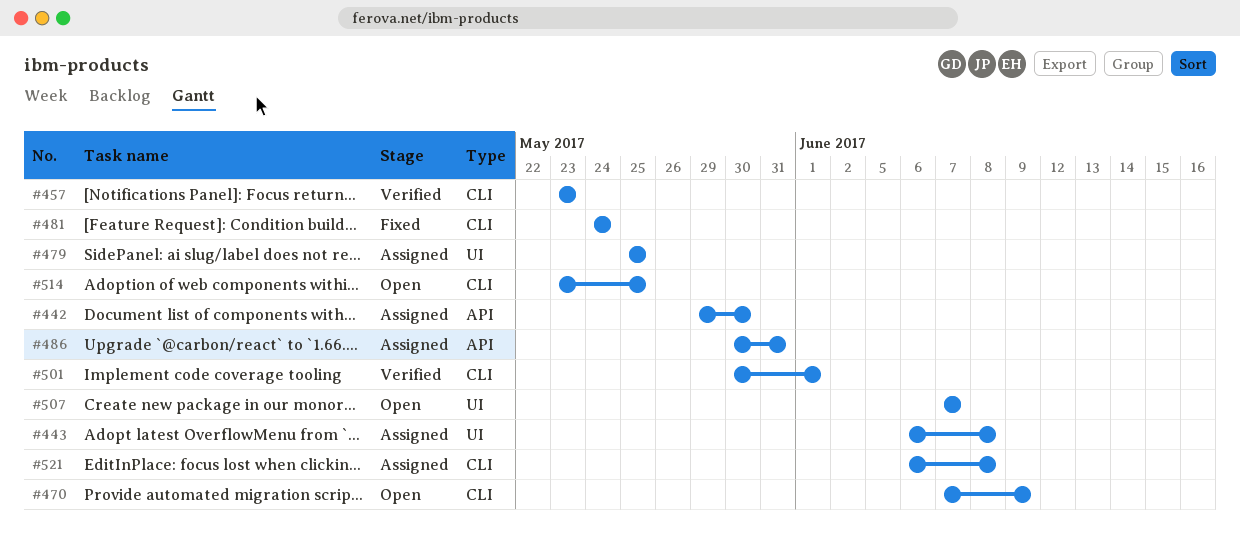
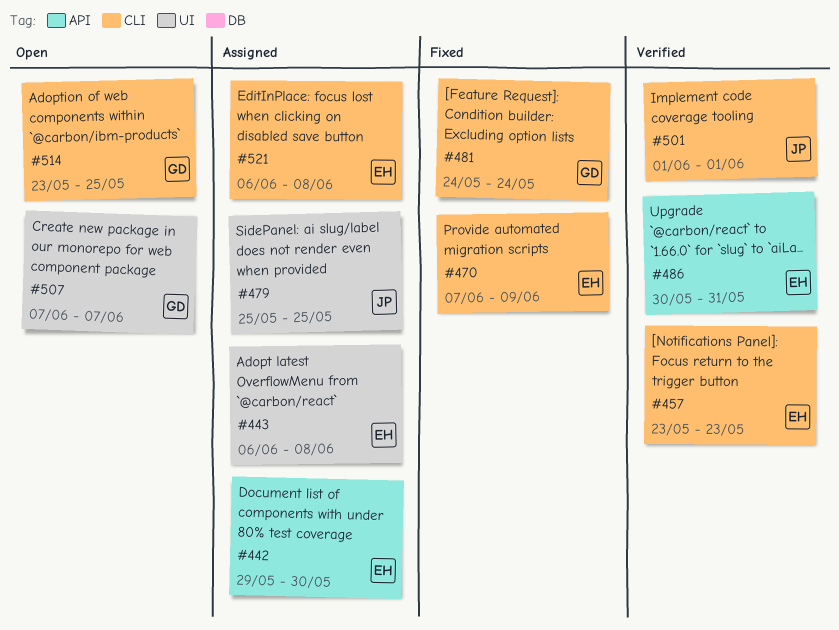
#470, status: Open -> Fixed
#486, status: Assigned -> Verified
#501, start: May 30 -> Jun 1

